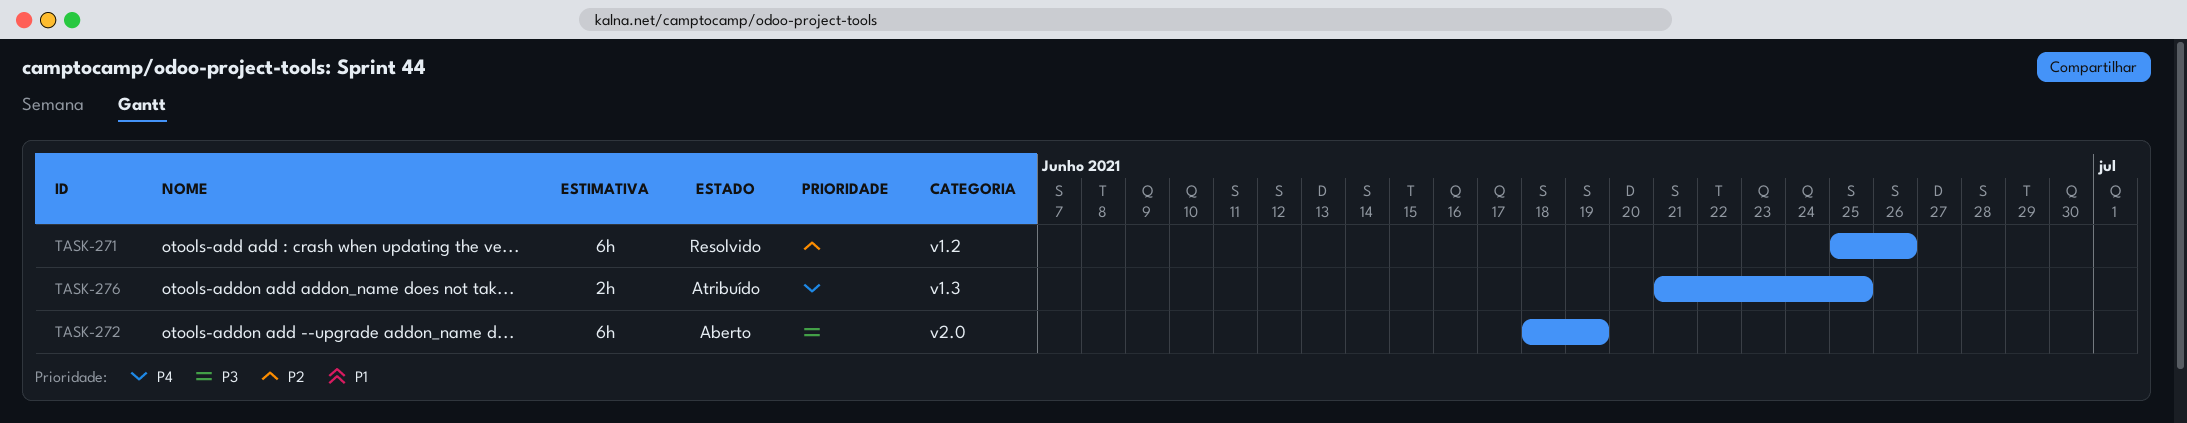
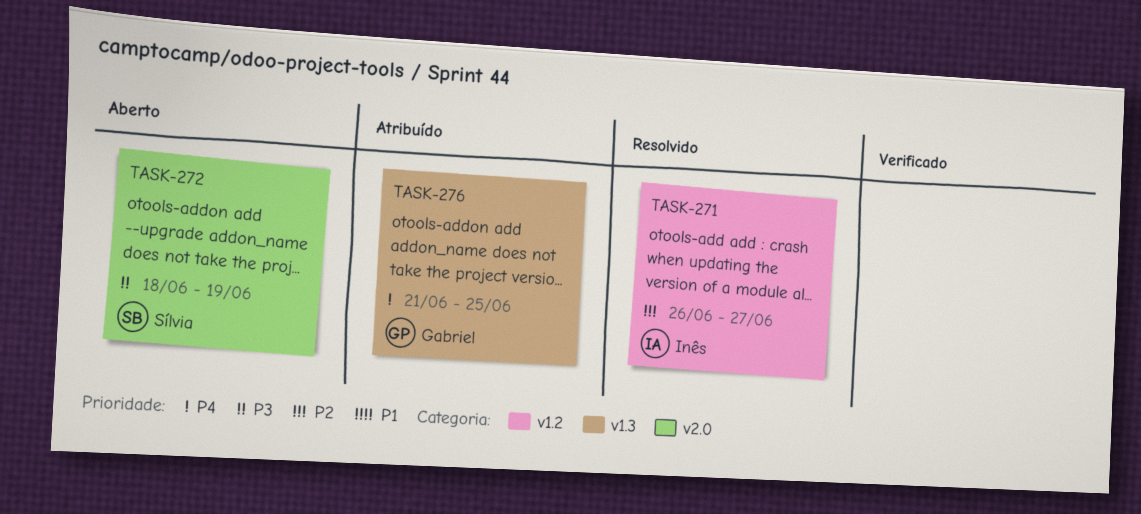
TASK-271, start: Jun 25 -> Jun 26
TASK-271, due: Jun 26 -> Jun 27

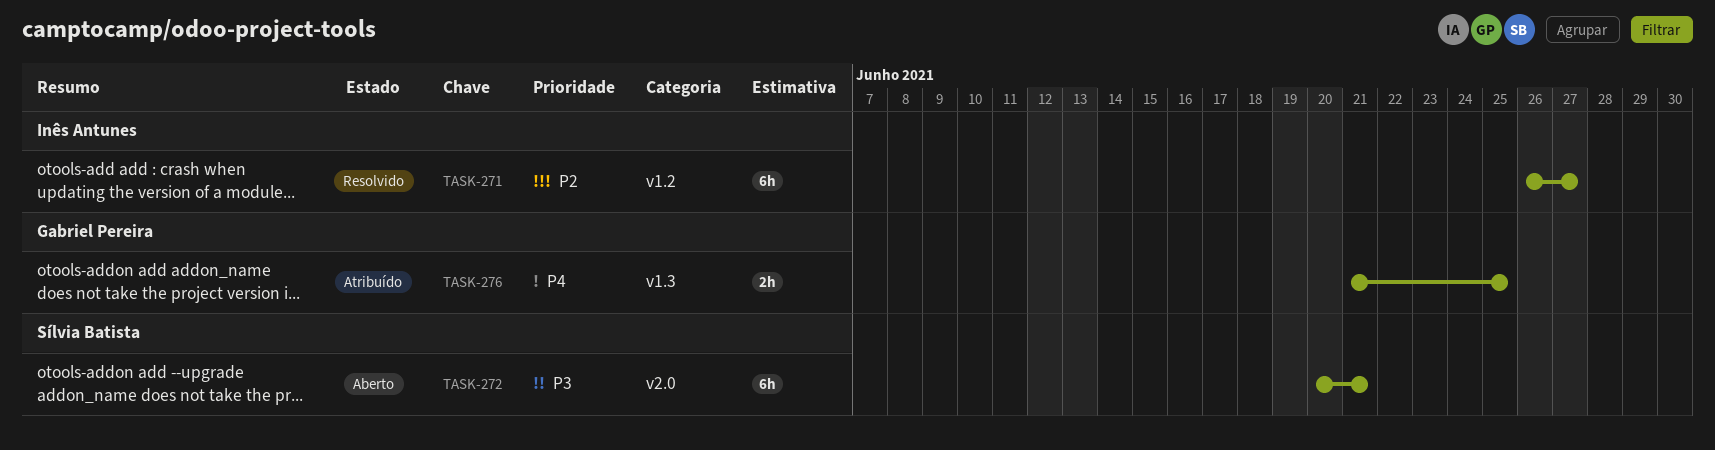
TASK-272, start: Jun 18 -> Jun 20
TASK-272, due: Jun 19 -> Jun 21

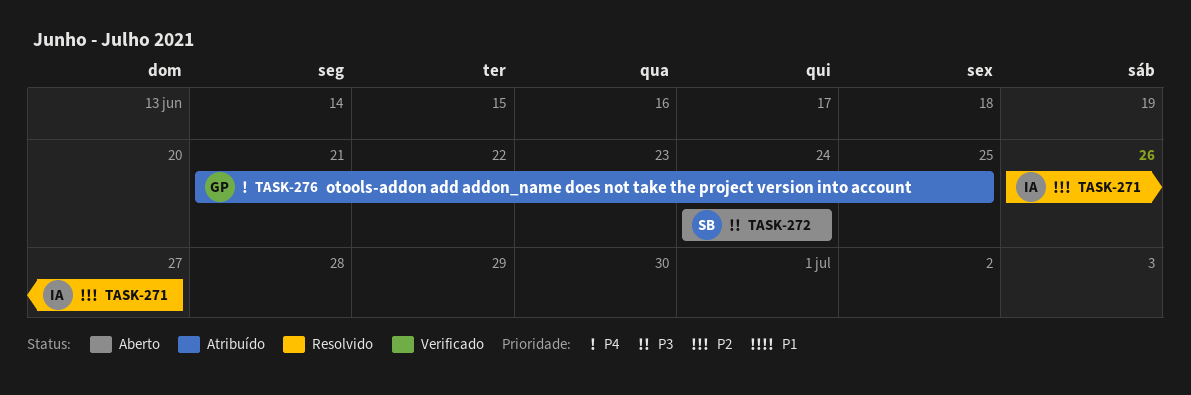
TASK-272, start: Jun 20 -> Jun 24
TASK-272, due: Jun 21 -> Jun 24

